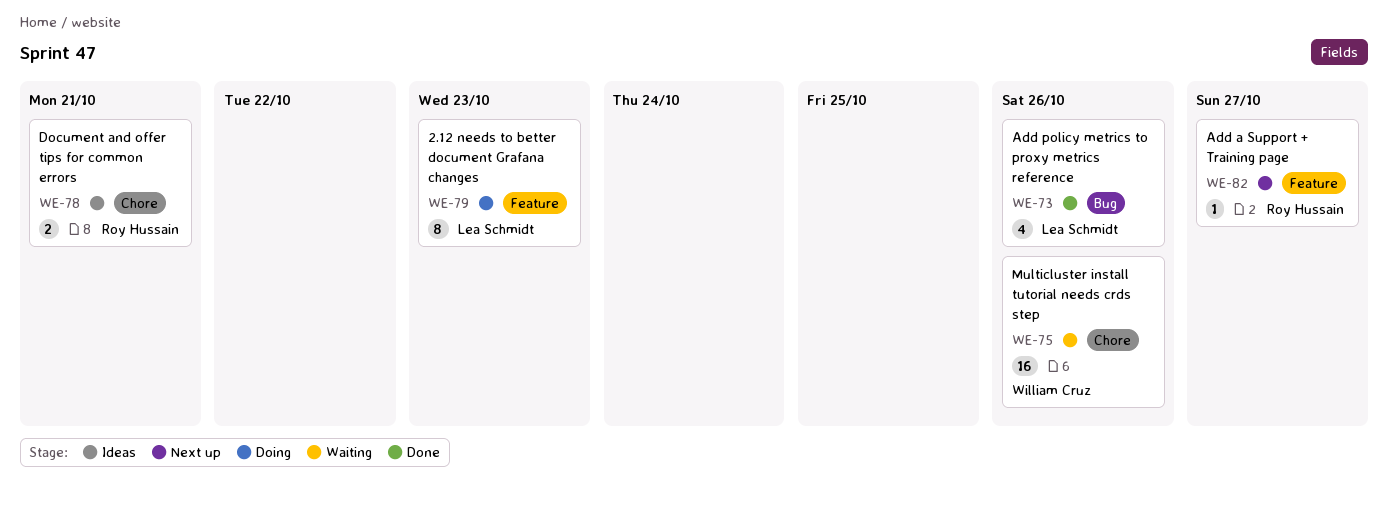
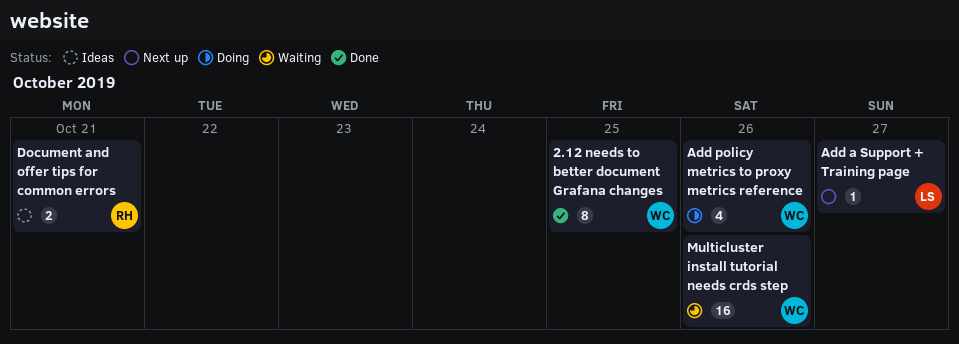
2.12 needs to better document Grafana changes, status: Doing -> Done
2.12 needs to better document Grafana changes, owner: Lea Schmidt -> William Cruz
2.12 needs to better document Grafana changes, due: Oct 23 -> Oct 25
Add a Support + Training page, owner: Roy Hussain -> Lea Schmidt
Add policy metrics to proxy metrics reference, status: Done -> Doing
Add policy metrics to proxy metrics reference, owner: Lea Schmidt -> William Cruz

